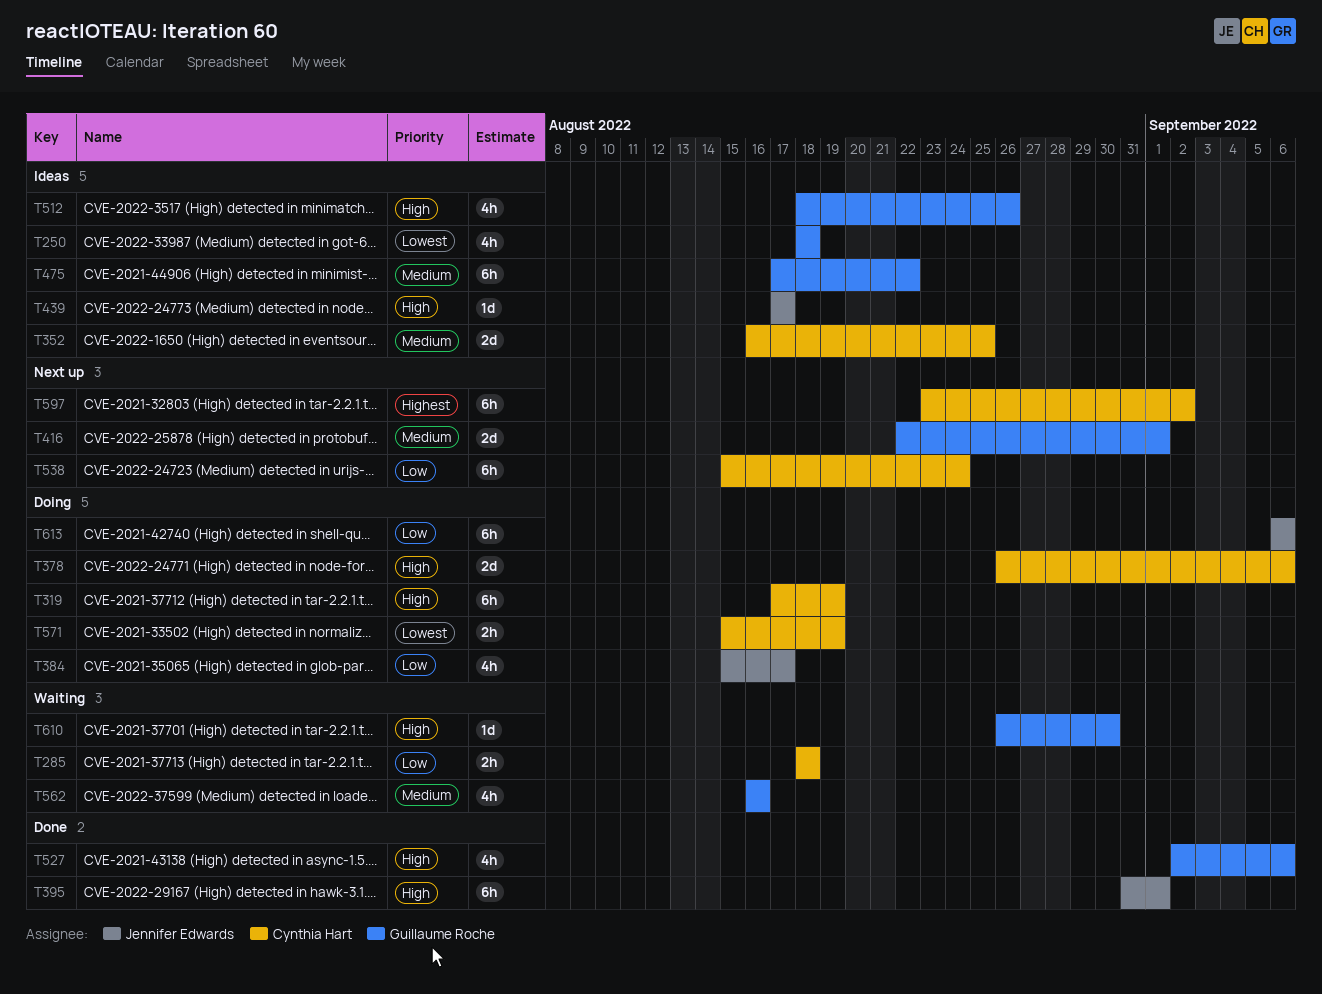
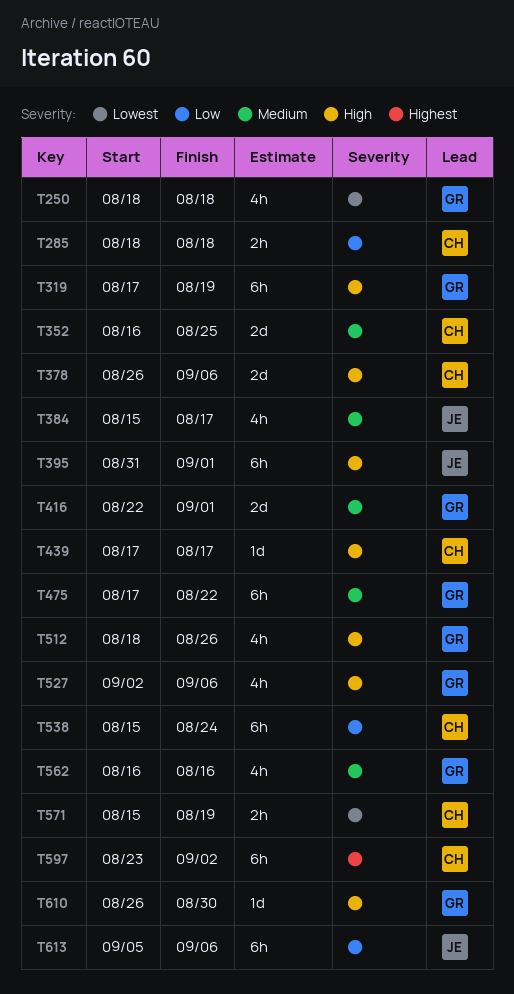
T319, owner: Cynthia Hart -> Guillaume Roche
T384, priority: Low -> Medium
T439, owner: Jennifer Edwards -> Cynthia Hart
T613, start: Sep 6 -> Sep 5

